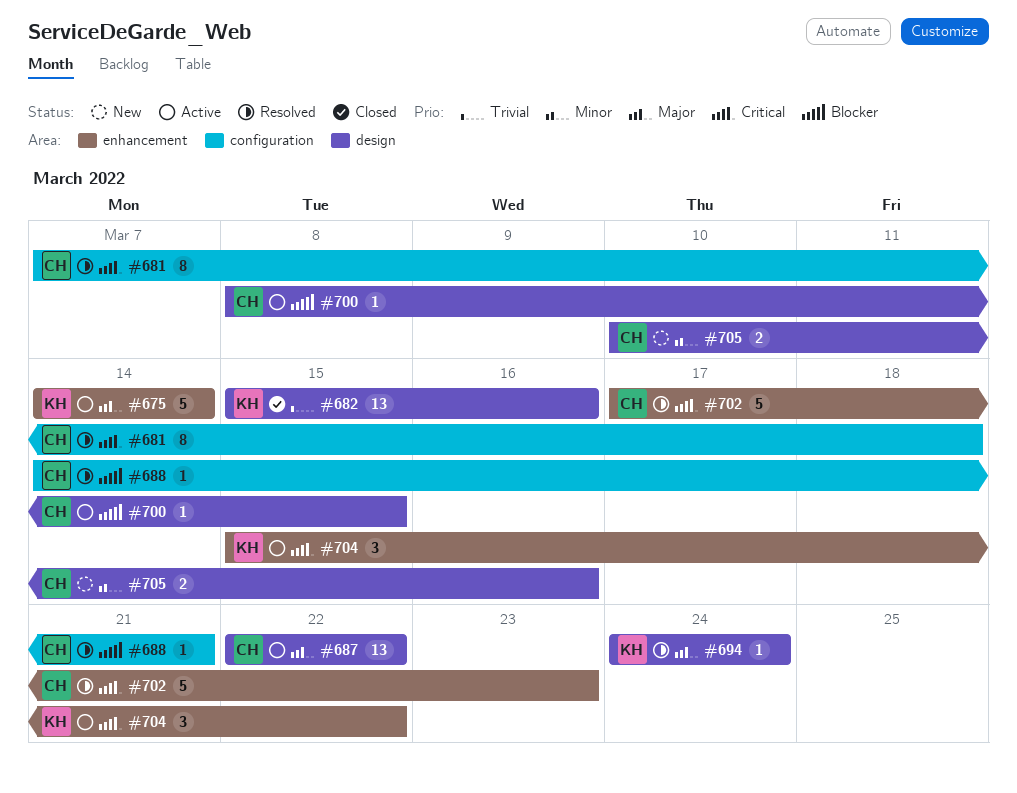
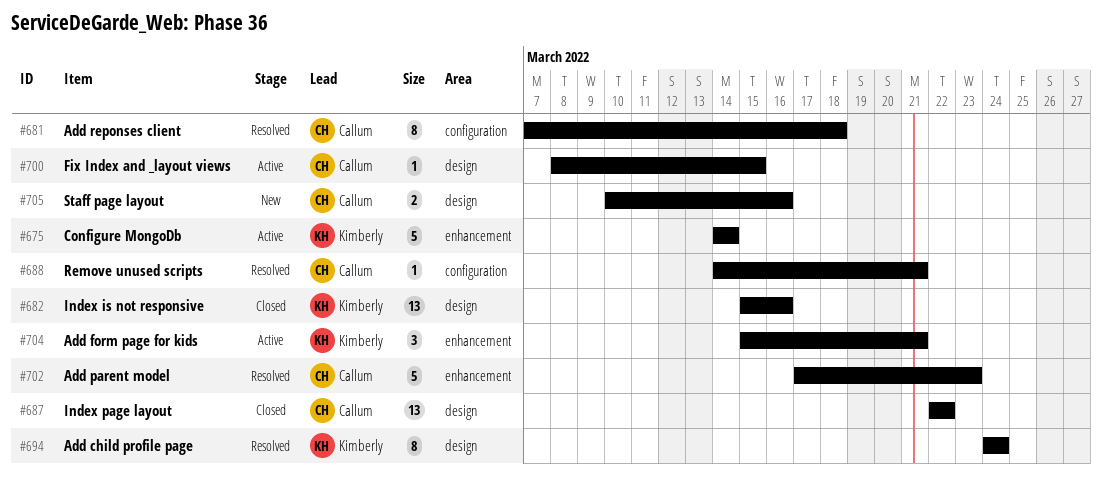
#687, status: Active -> Closed
#694, estimate: 1 -> 8
#704, due: Mar 22 -> Mar 21

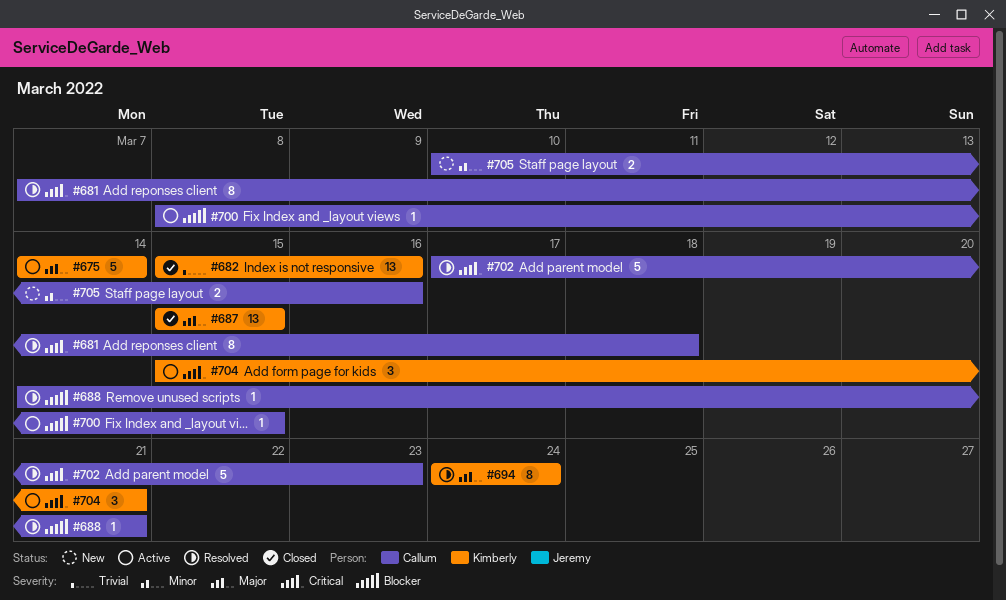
#687, owner: Callum -> Kimberly
#687, start: Mar 22 -> Mar 15
#687, due: Mar 22 -> Mar 15

